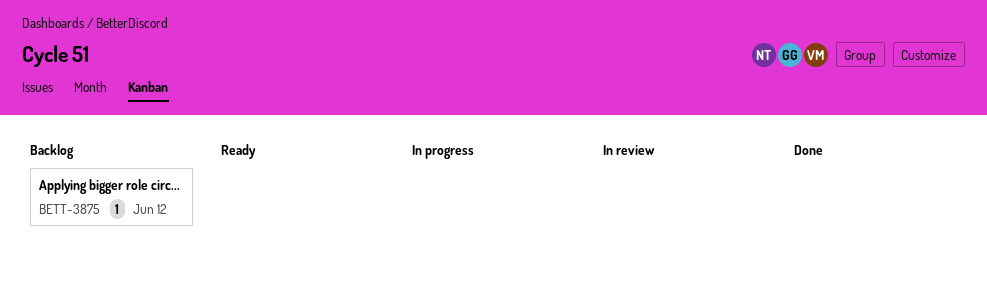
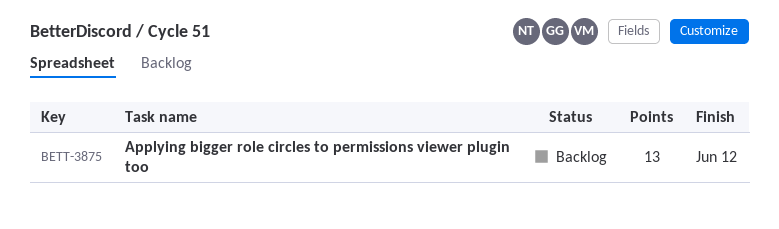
BETT-3875, estimate: 1 -> 13

